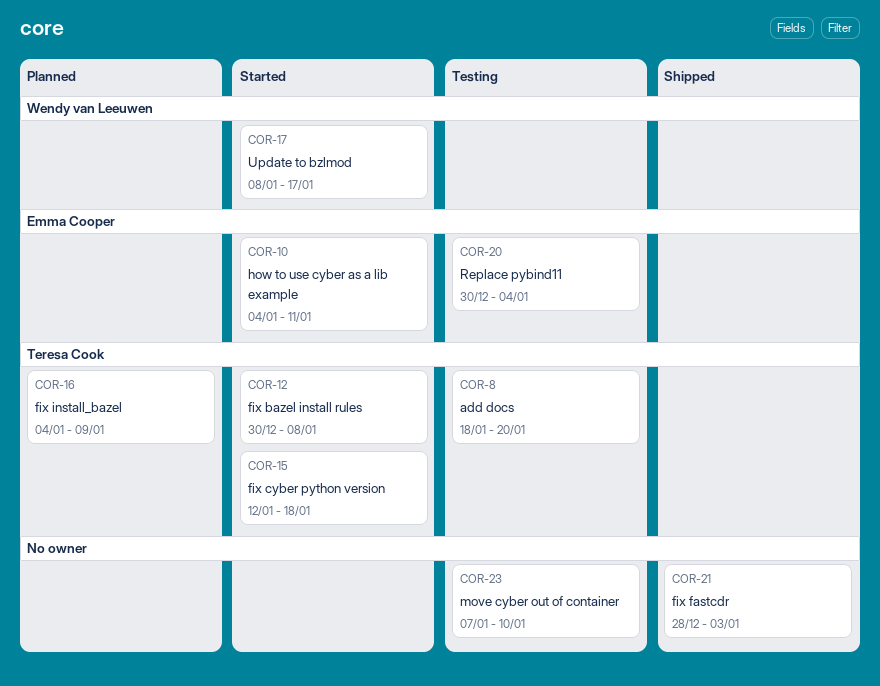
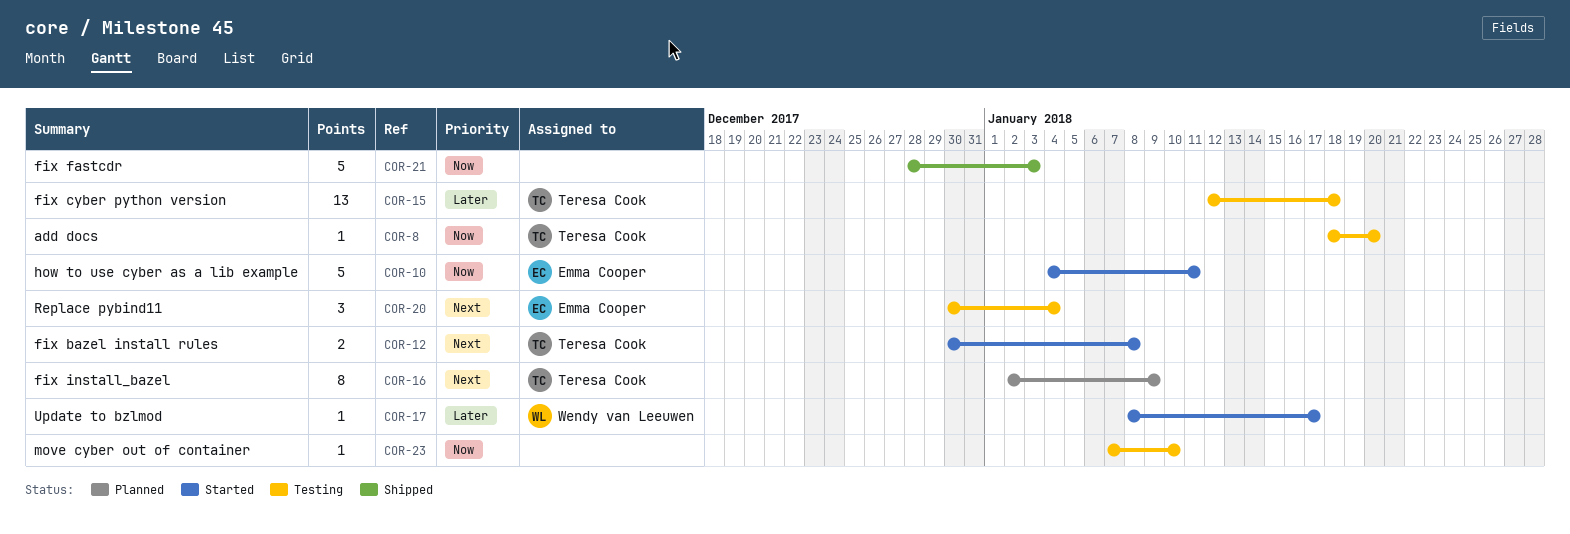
COR-15, status: Started -> Testing
COR-16, start: Jan 4 -> Jan 2

